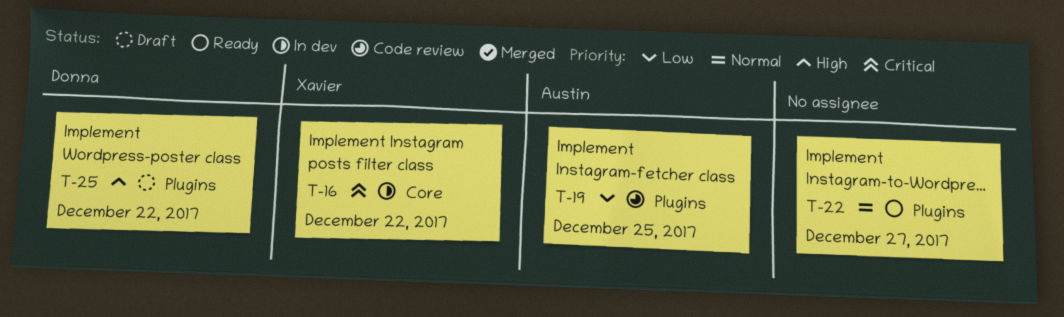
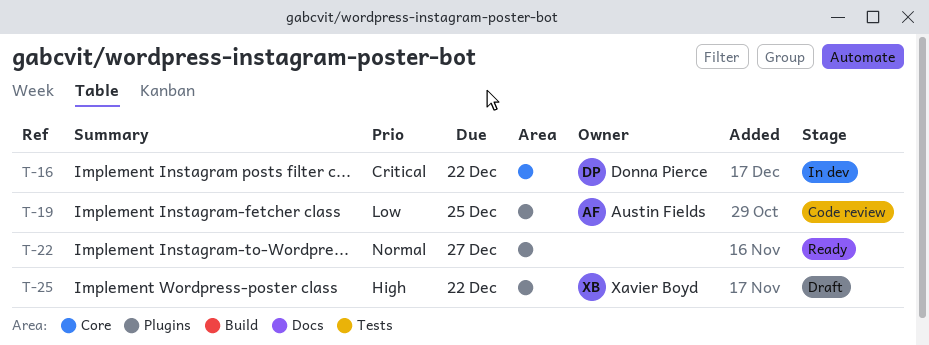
T-16, owner: Xavier Boyd -> Donna Pierce
T-25, owner: Donna Pierce -> Xavier Boyd

